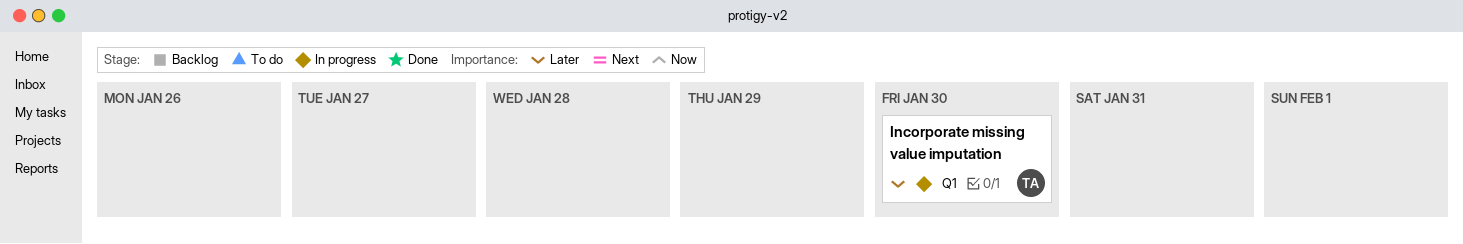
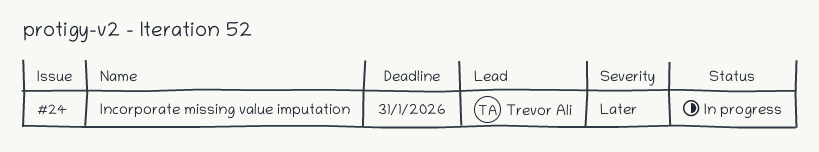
Incorporate missing value imputation, due: Jan 30 -> Jan 31

